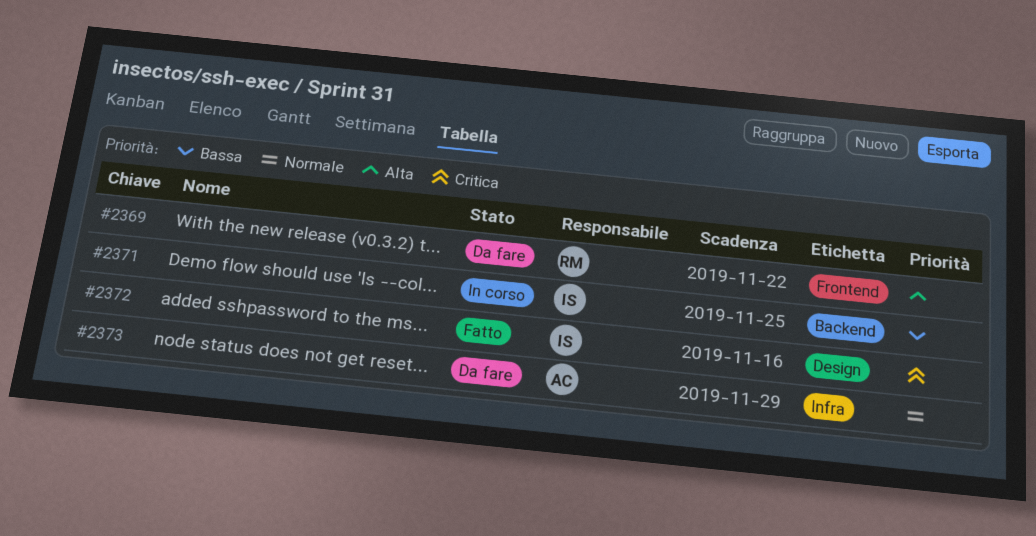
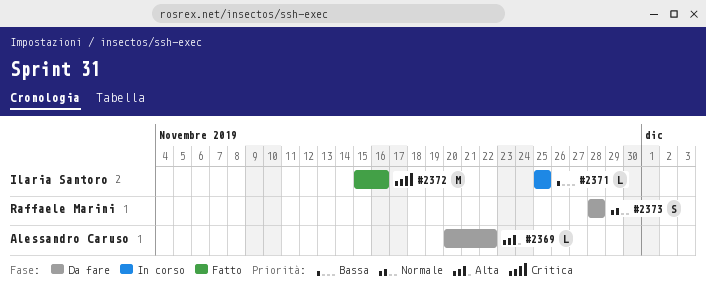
#2369, owner: Raffaele Marini -> Alessandro Caruso
#2373, owner: Alessandro Caruso -> Raffaele Marini
#2373, due: Nov 29 -> Nov 28

